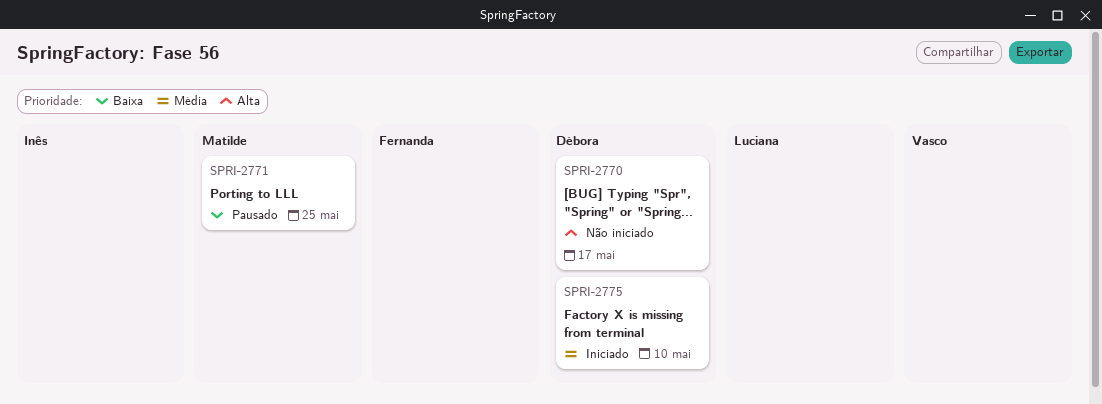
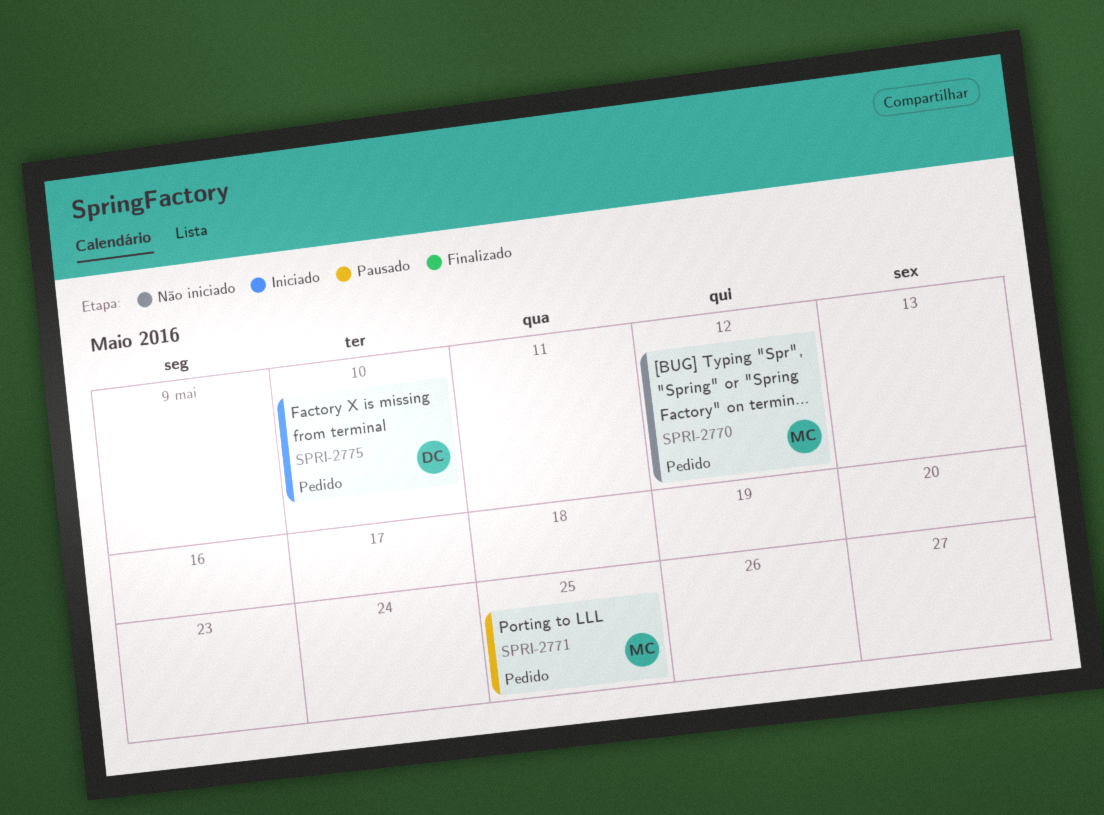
SPRI-2770, owner: Débora -> Matilde
SPRI-2770, due: May 17 -> May 12

